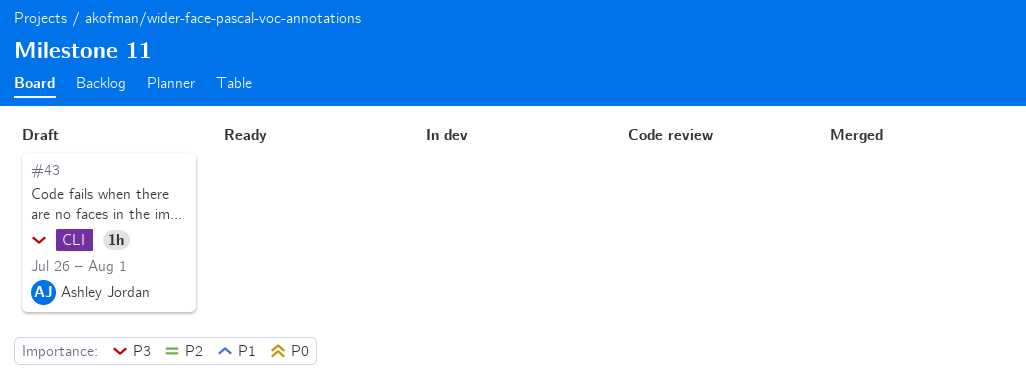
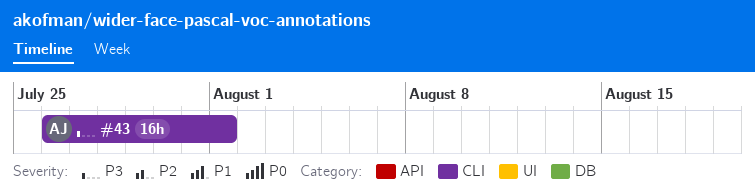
#43, estimate: 1h -> 16h

